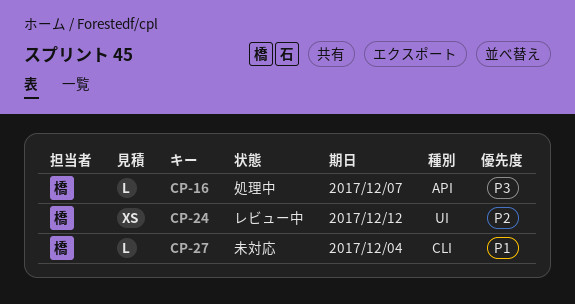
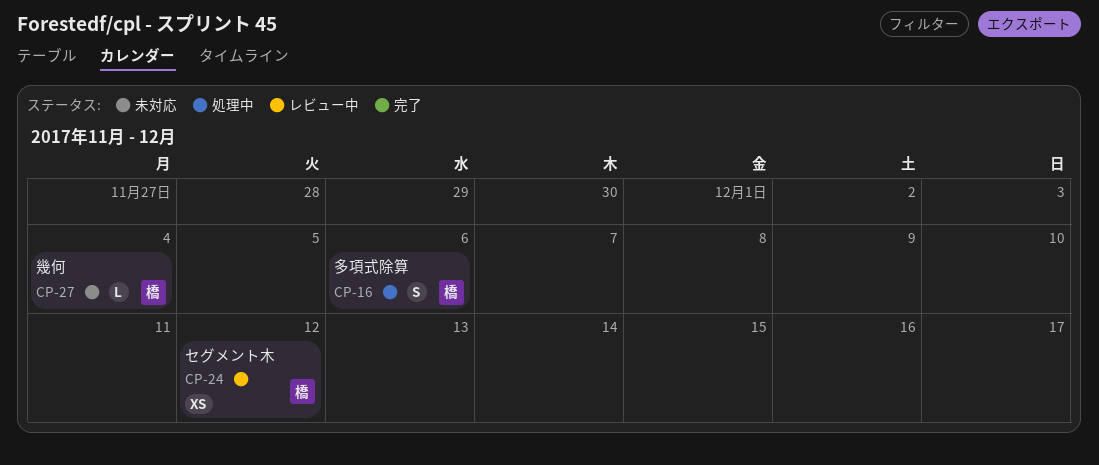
CP-16, estimate: L -> S
CP-16, due: Dec 7 -> Dec 6

